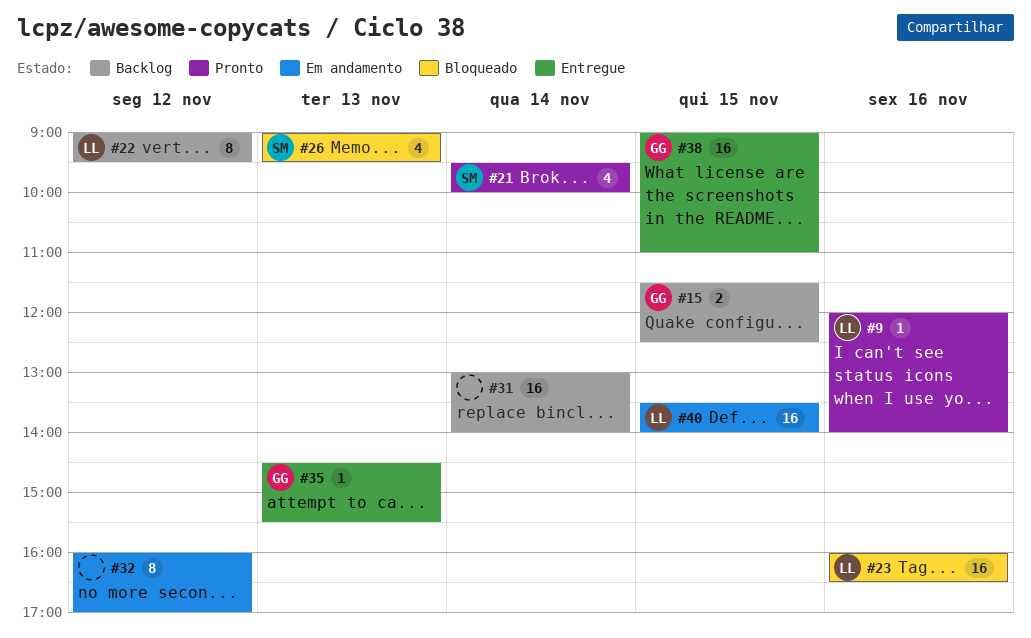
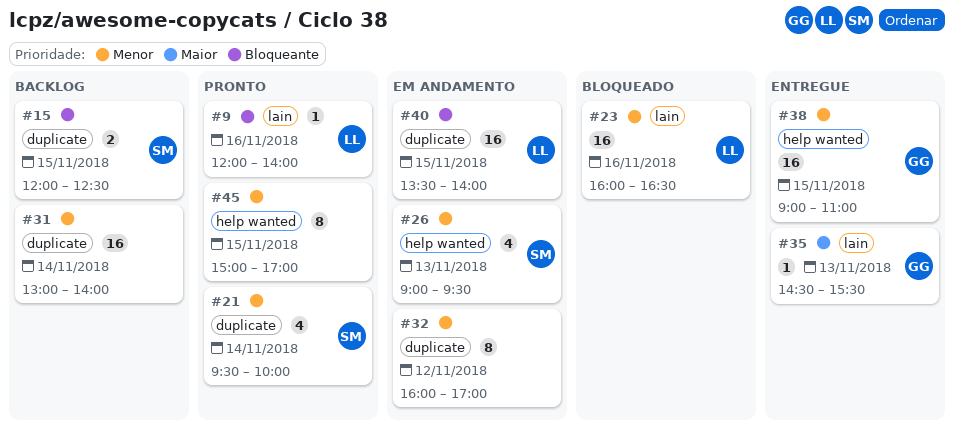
#15, owner: GG -> SM
#15, begins: 11:30 -> 12:00
#22: present -> none
#26, status: Bloqueado -> Em andamento
#45: none -> present

